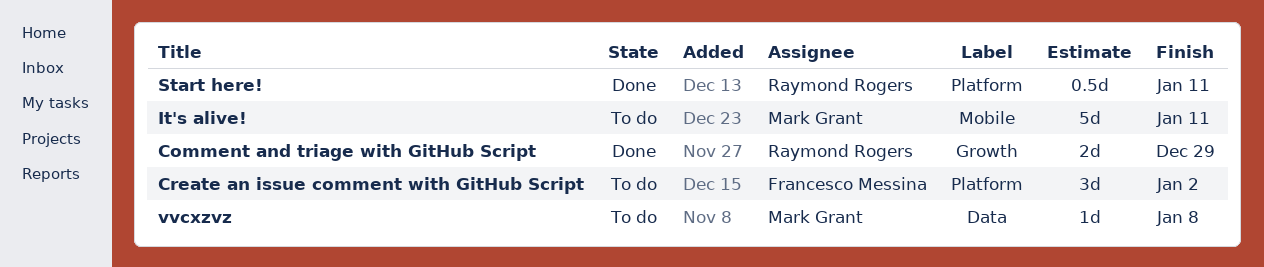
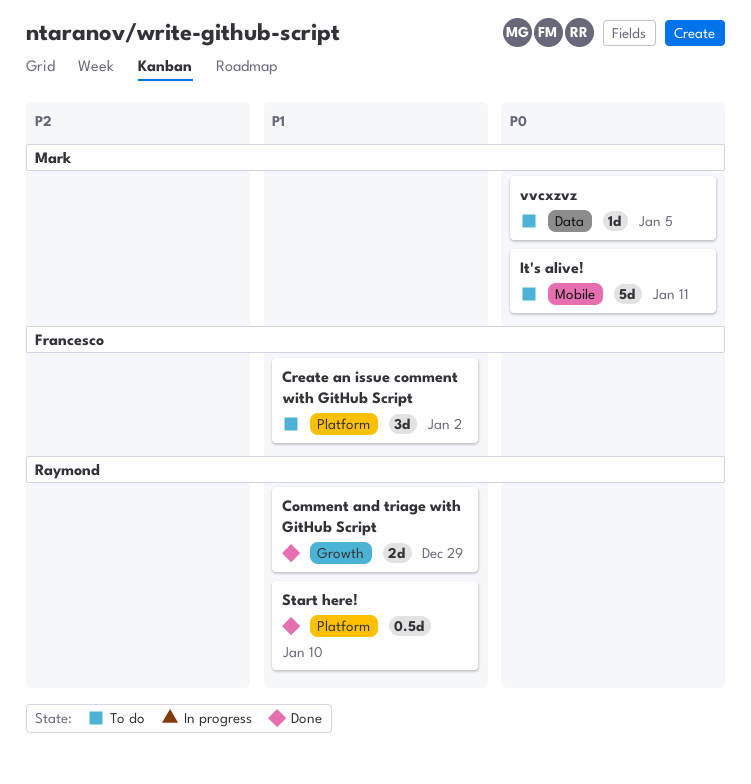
Start here!, due: Jan 11 -> Jan 10
vvcxzvz, due: Jan 8 -> Jan 5

